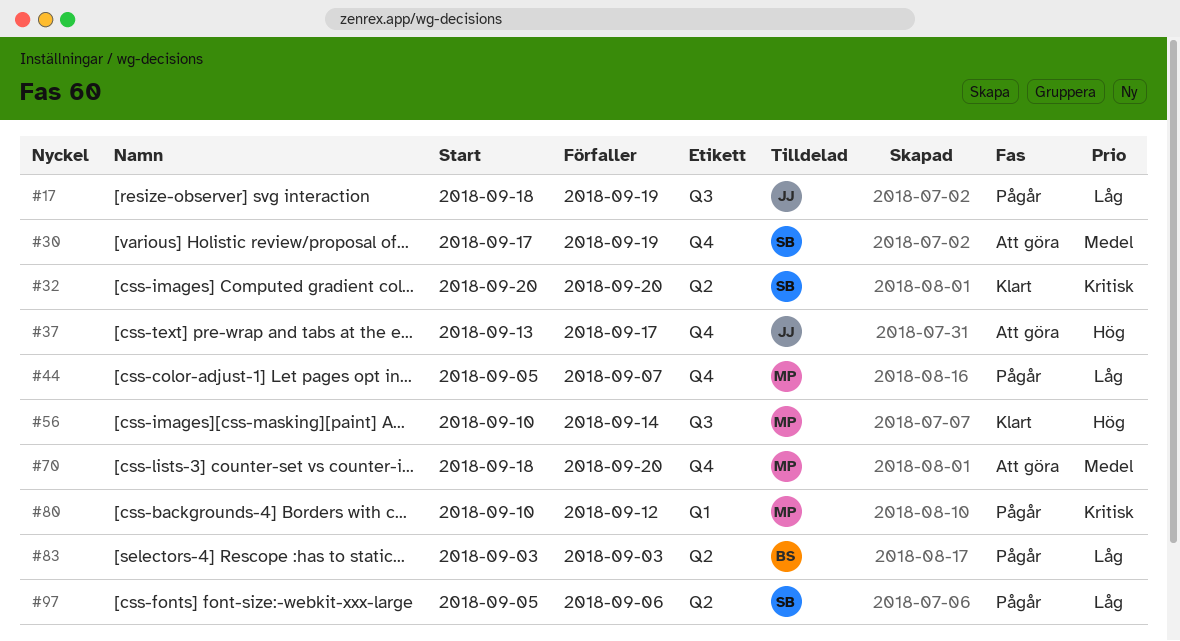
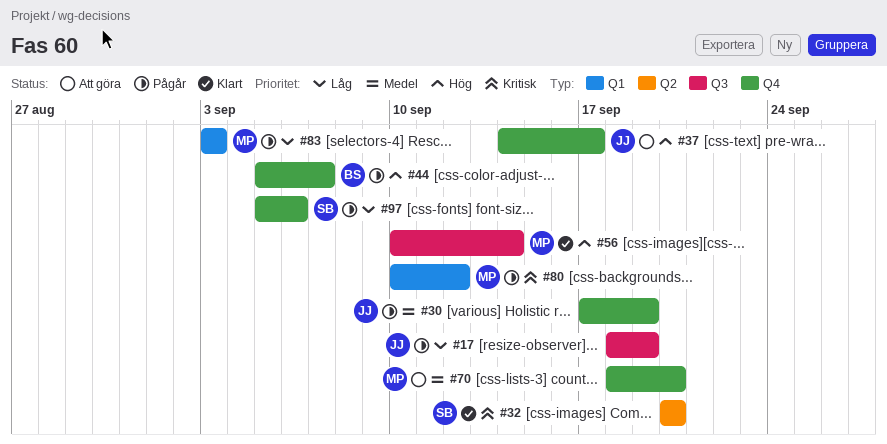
#30, status: Att göra -> Pågår
#30, owner: SB -> JJ
#37, start: Sep 13 -> Sep 14
#44, owner: MP -> BS
#44, priority: Låg -> Hög
#83, owner: BS -> MP
#83, label: Q2 -> Q1
#97, label: Q2 -> Q4

